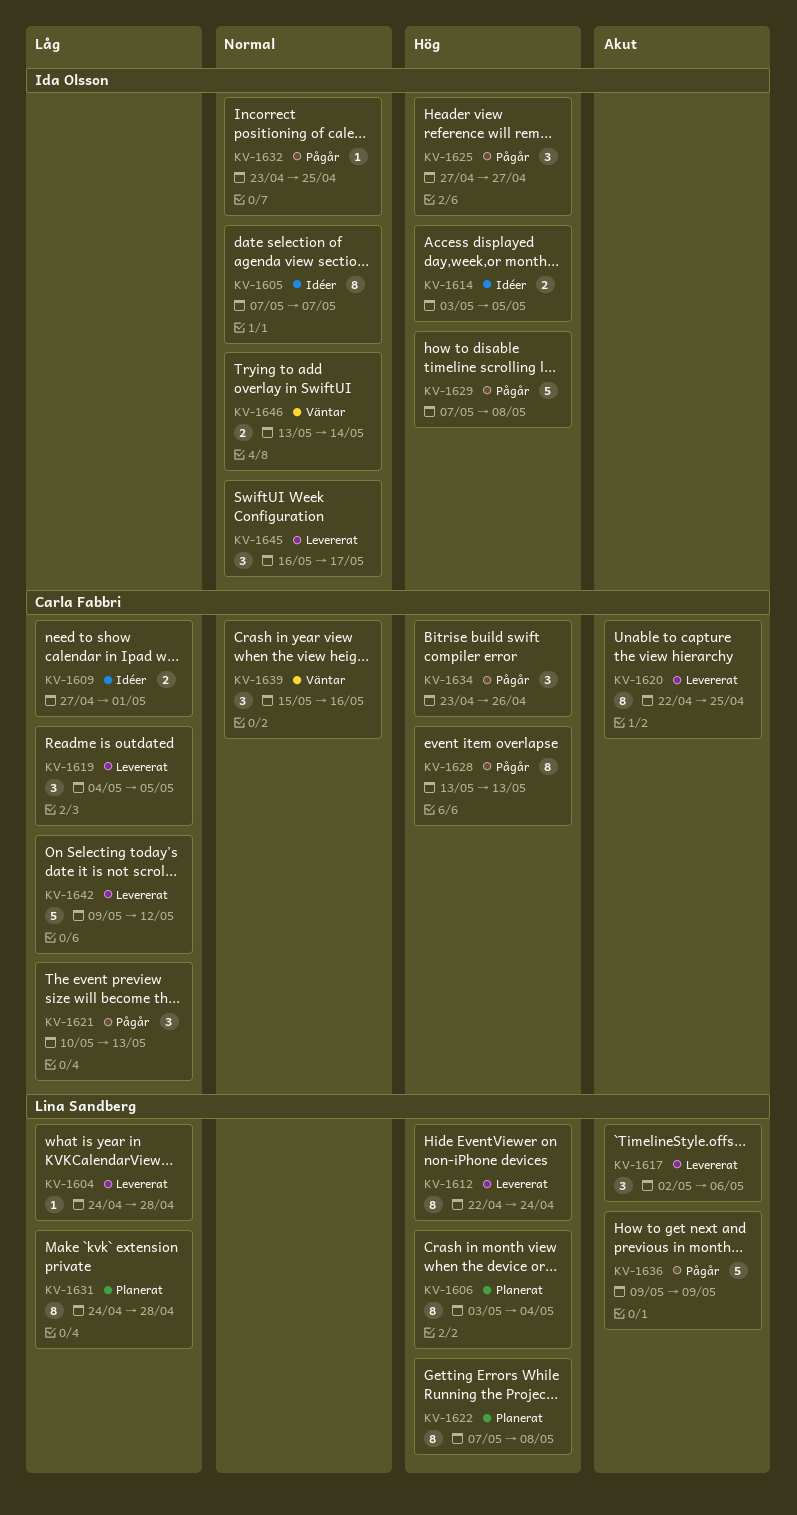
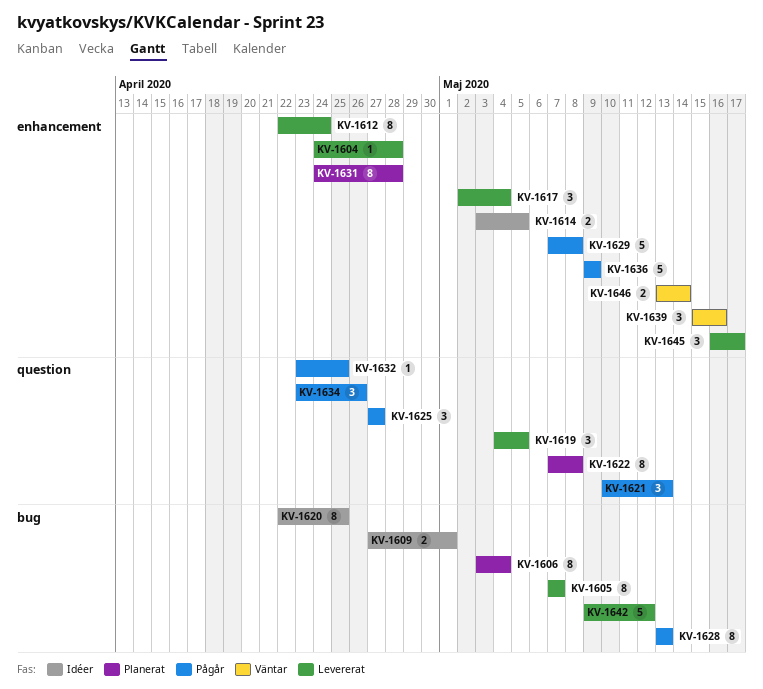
KV-1605, status: Idéer -> Levererat
KV-1617, due: May 6 -> May 4
KV-1620, status: Levererat -> Idéer

